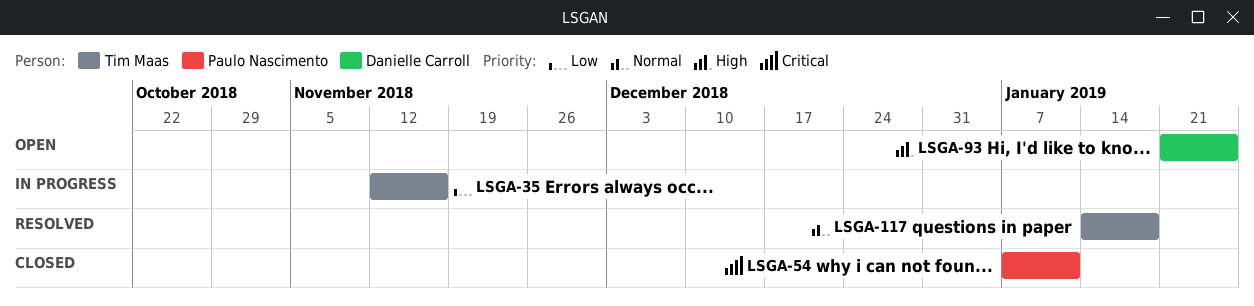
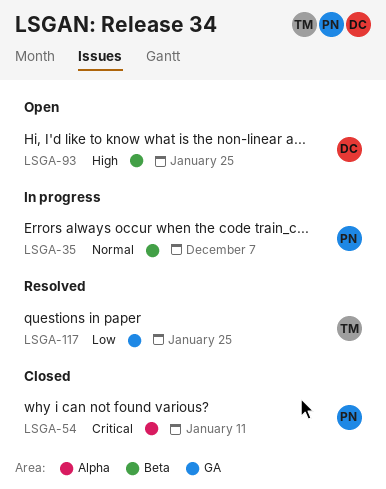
LSGA-35, owner: Tim Maas -> Paulo Nascimento
LSGA-35, priority: Low -> Normal
LSGA-35, due: Nov 16 -> Dec 7
LSGA-117, priority: Normal -> Low
LSGA-117, due: Jan 18 -> Jan 25

